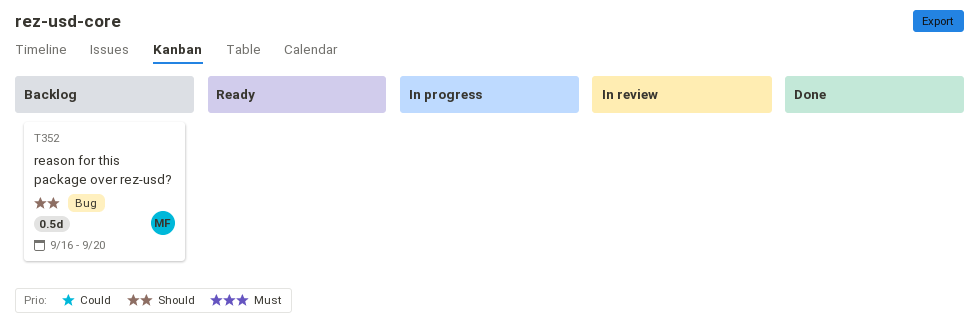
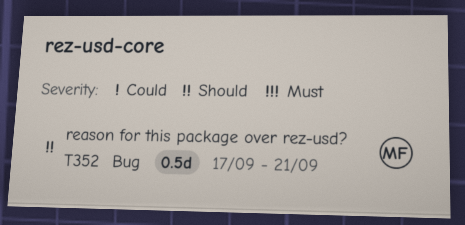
T352, start: Sep 16 -> Sep 17
T352, due: Sep 20 -> Sep 21

